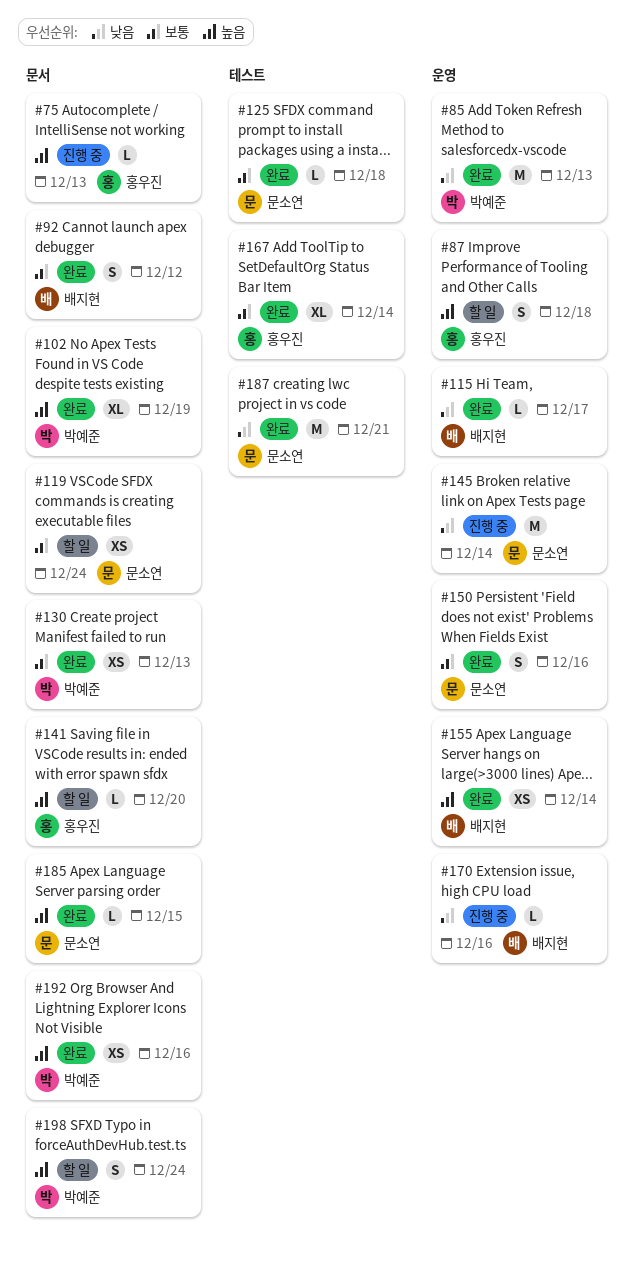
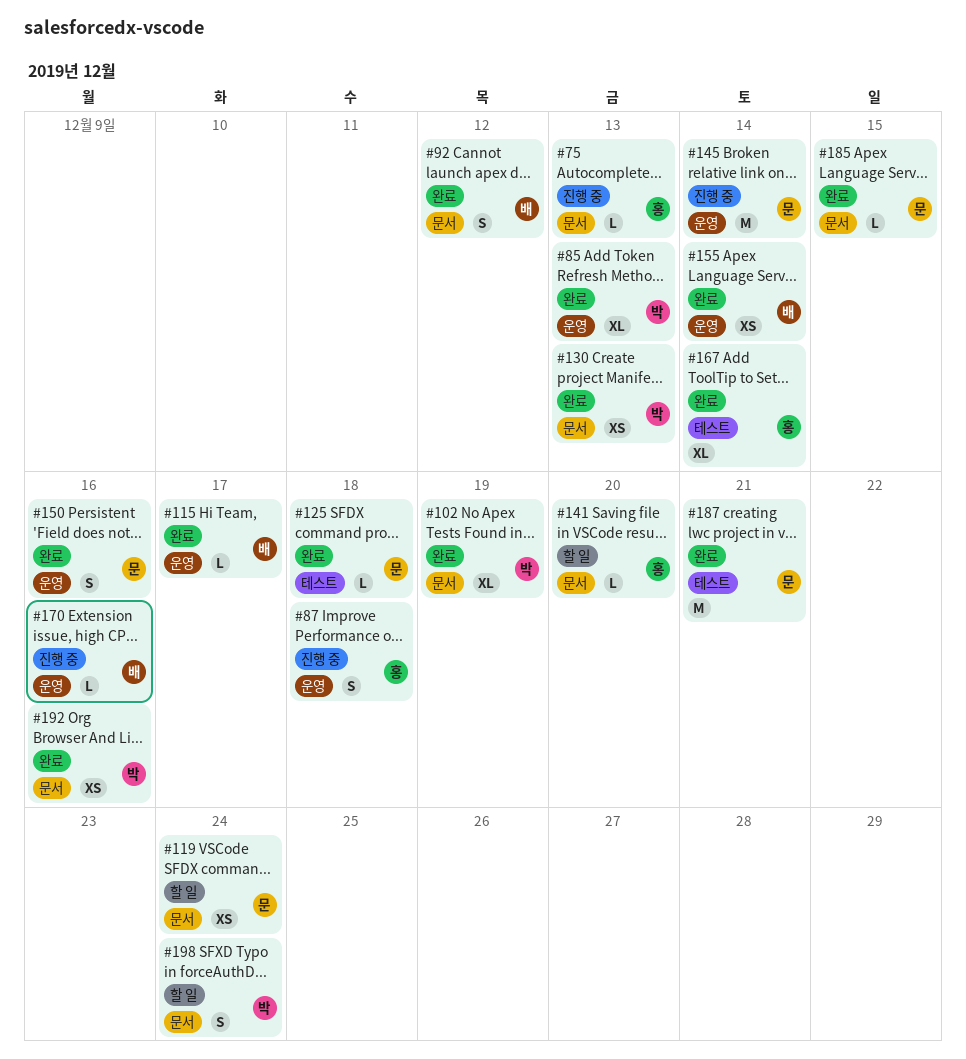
#85, estimate: M -> XL
#87, status: 할 일 -> 진행 중

